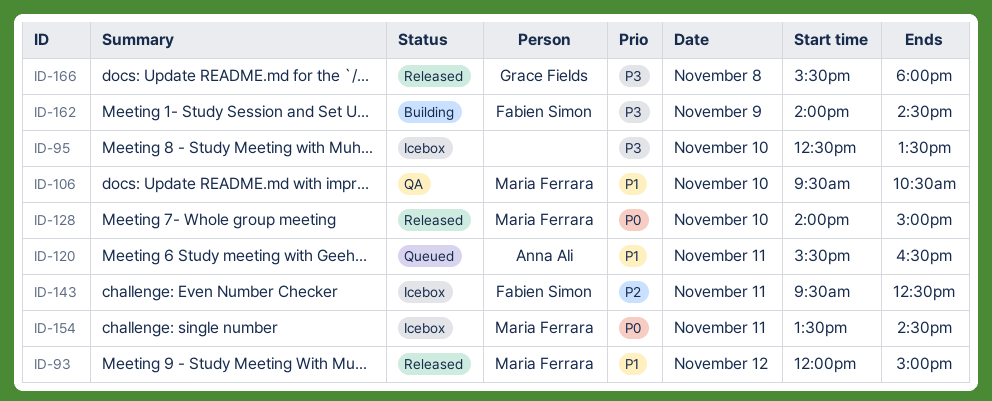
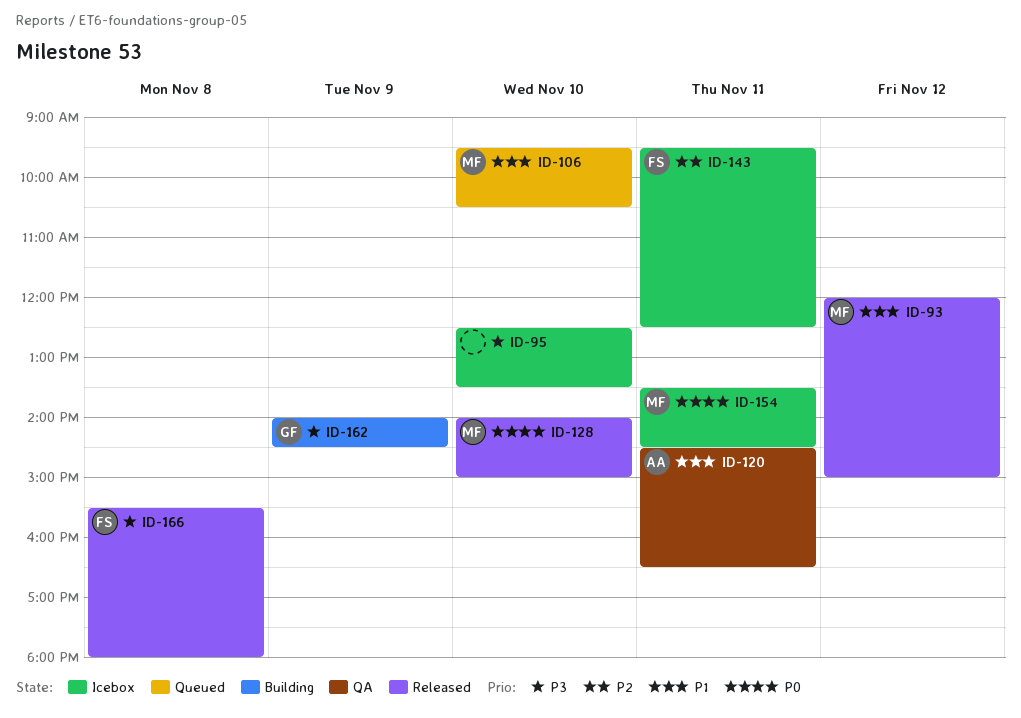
ID-106, status: QA -> Queued
ID-120, status: Queued -> QA
ID-120, begins: 15:30 -> 14:30
ID-162, owner: Fabien Simon -> Grace Fields
ID-166, owner: Grace Fields -> Fabien Simon

